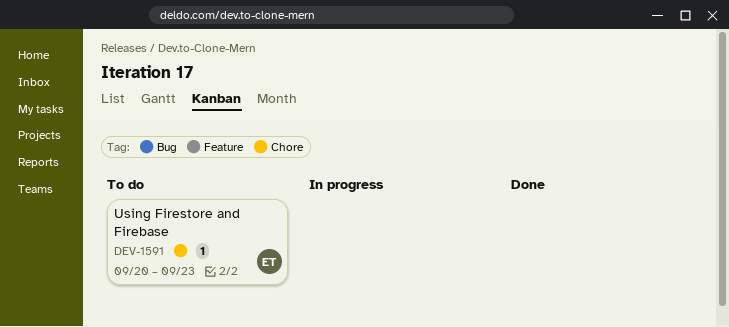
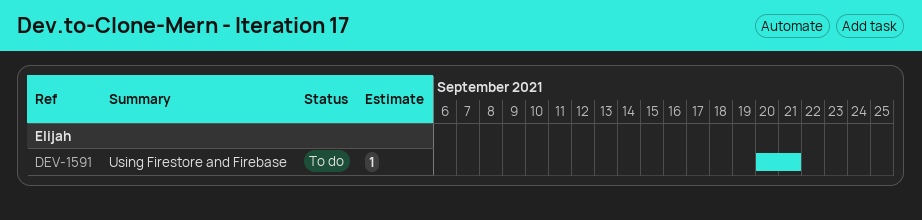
DEV-1591, due: Sep 23 -> Sep 21

